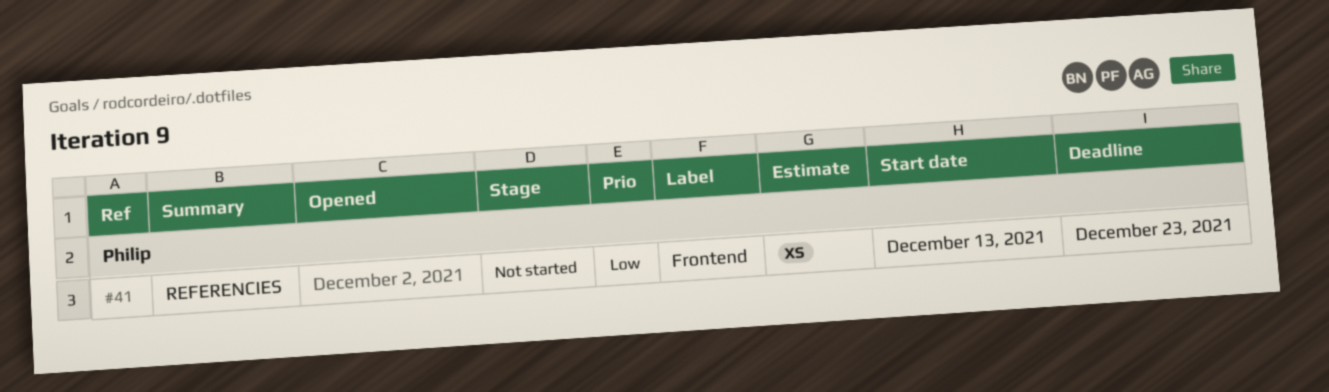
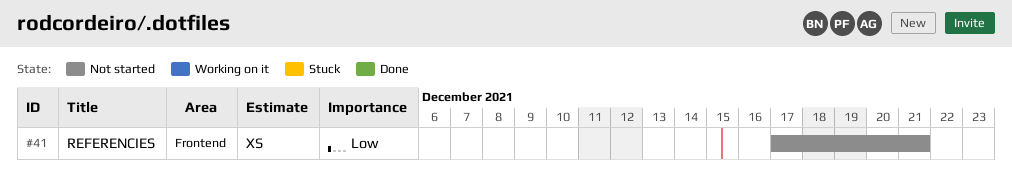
#41, start: Dec 13 -> Dec 17
#41, due: Dec 23 -> Dec 21

